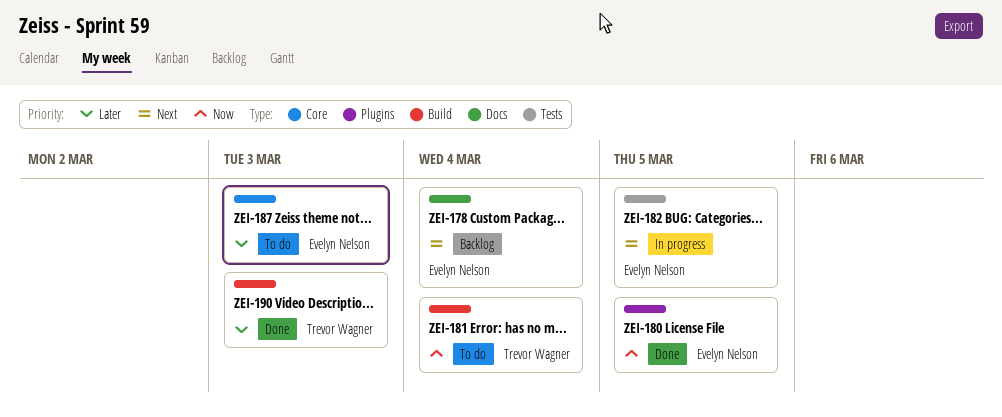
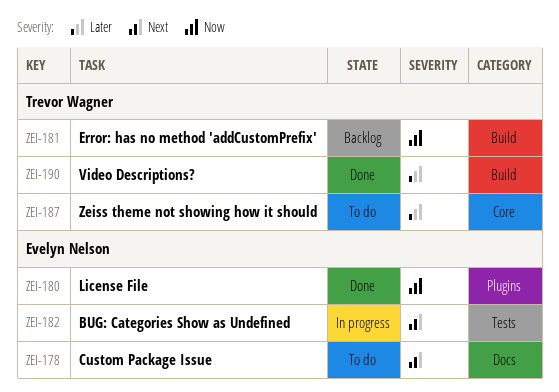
ZEI-178, status: Backlog -> To do
ZEI-181, status: To do -> Backlog
ZEI-187, owner: Evelyn Nelson -> Trevor Wagner

